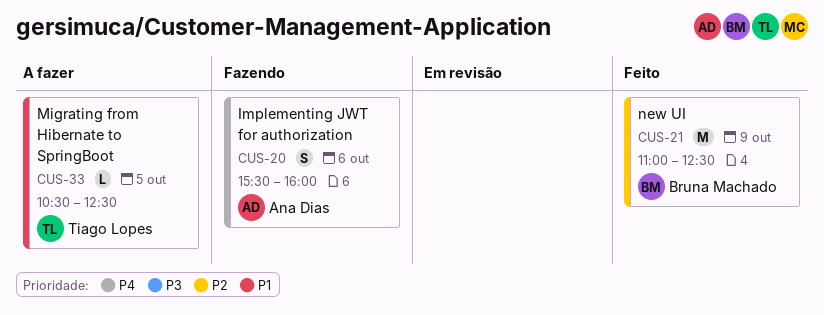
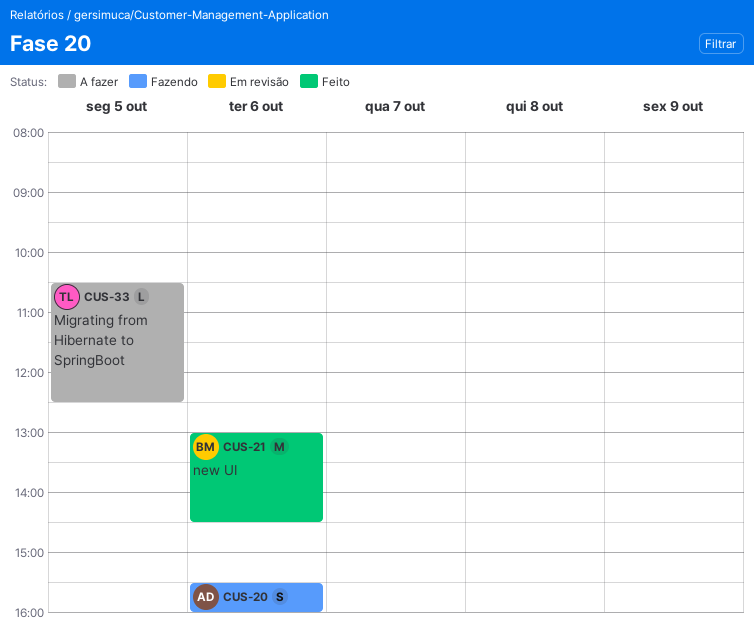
CUS-21, day: Oct 9 -> Oct 6
CUS-21, begins: 11:00 -> 13:00
CUS-21, ends: 12:30 -> 14:30

